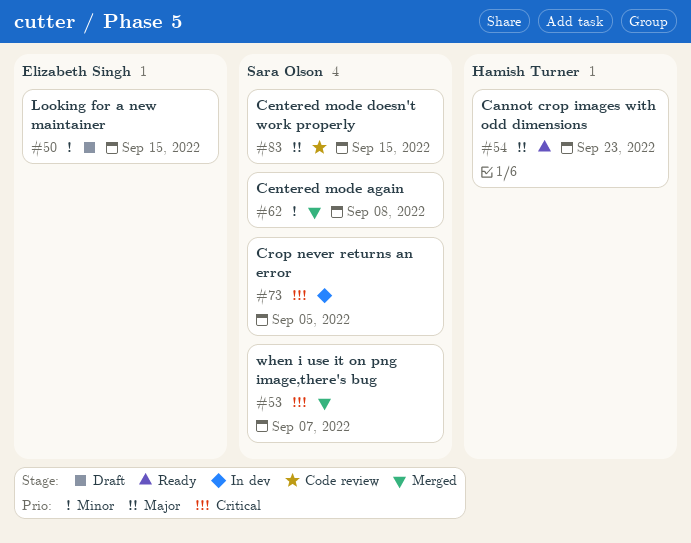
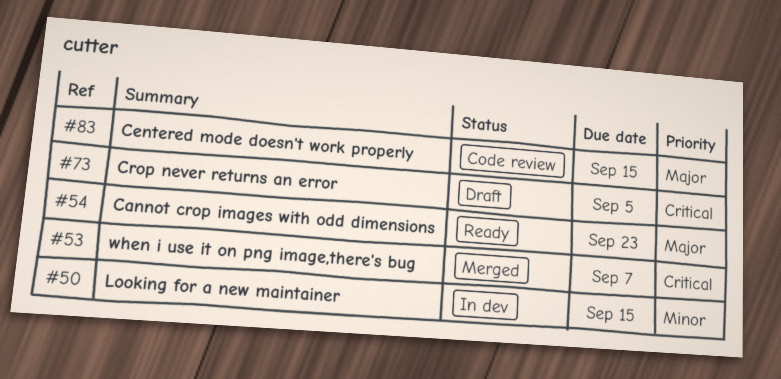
#50, status: Draft -> In dev
#62: present -> none
#73, status: In dev -> Draft

